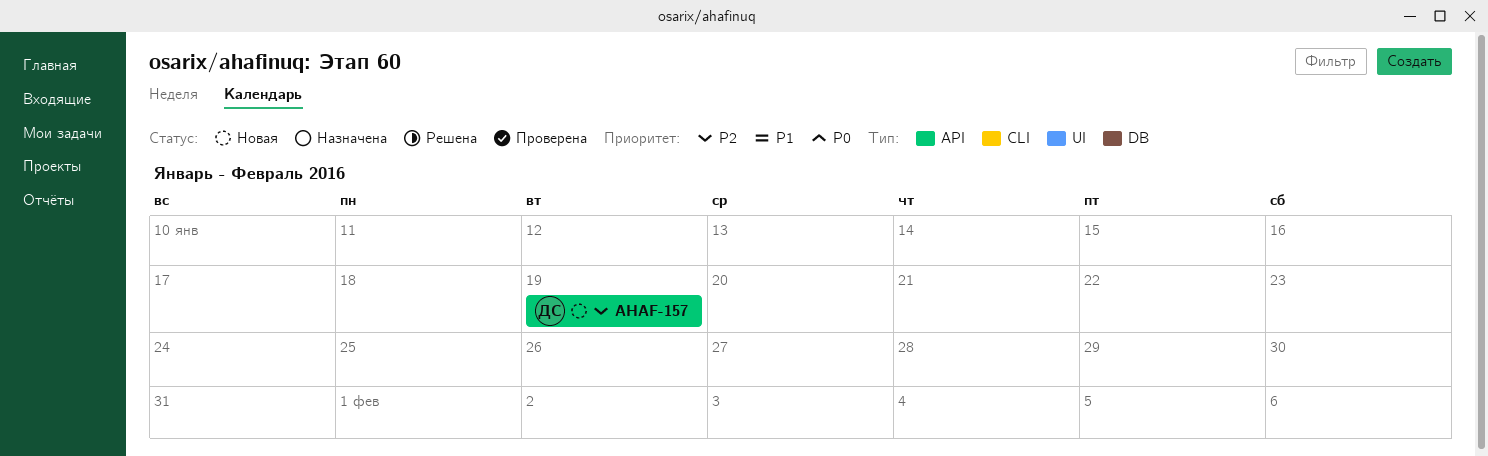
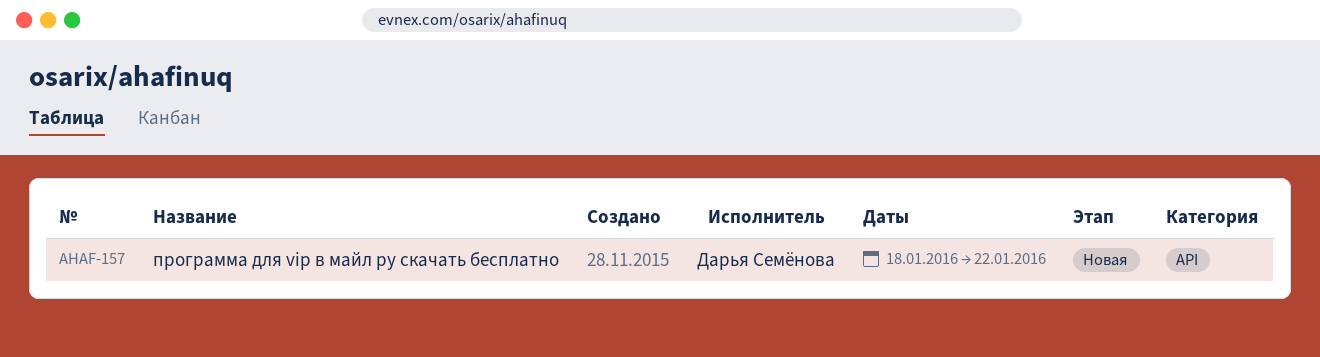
AHAF-157, start: Jan 19 -> Jan 18
AHAF-157, due: Jan 19 -> Jan 22

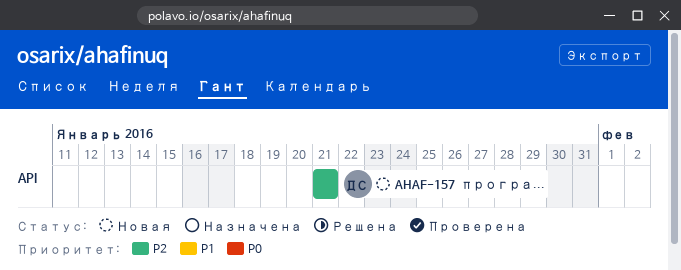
AHAF-157, start: Jan 18 -> Jan 21
AHAF-157, due: Jan 22 -> Jan 21

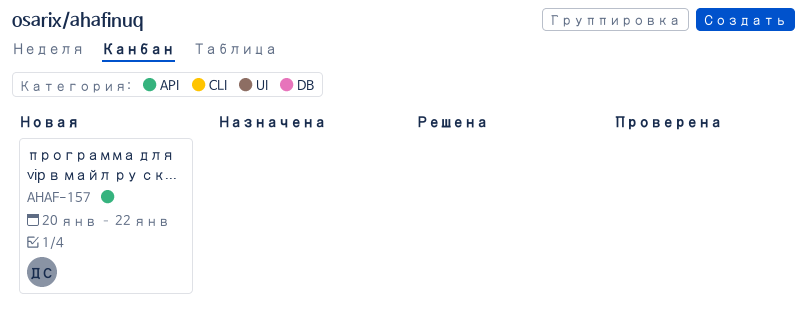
AHAF-157, start: Jan 21 -> Jan 20
AHAF-157, due: Jan 21 -> Jan 22

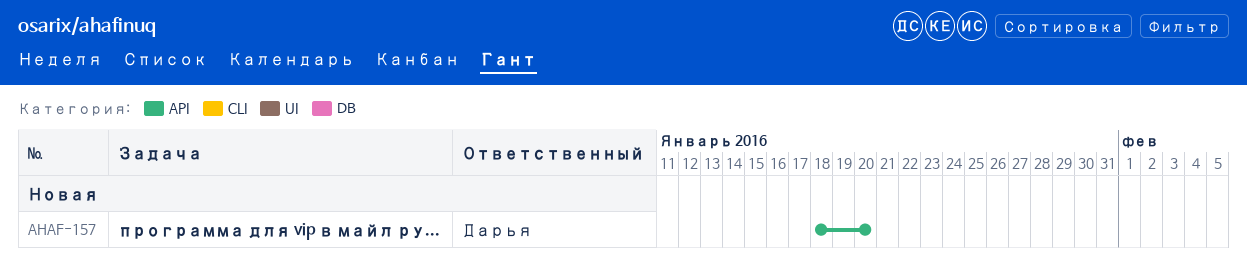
AHAF-157, start: Jan 20 -> Jan 18
AHAF-157, due: Jan 22 -> Jan 20

